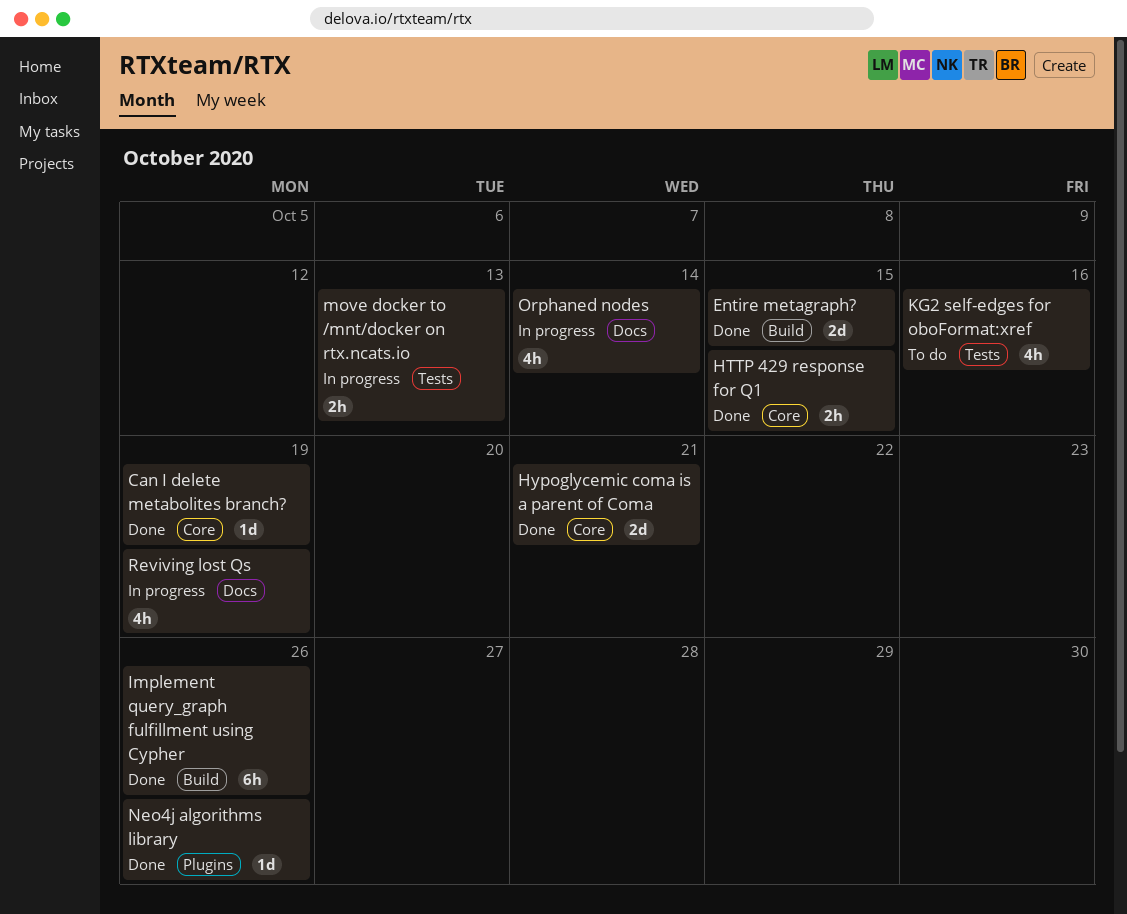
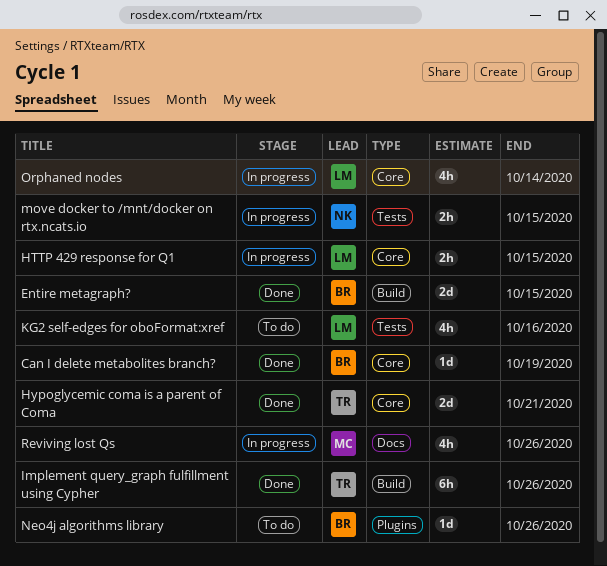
HTTP 429 response for Q1, status: Done -> In progress
move docker to /mnt/docker on rtx.ncats.io, due: Oct 13 -> Oct 15
Neo4j algorithms library, status: Done -> To do
Orphaned nodes, label: Docs -> Core
Reviving lost Qs, due: Oct 19 -> Oct 26

